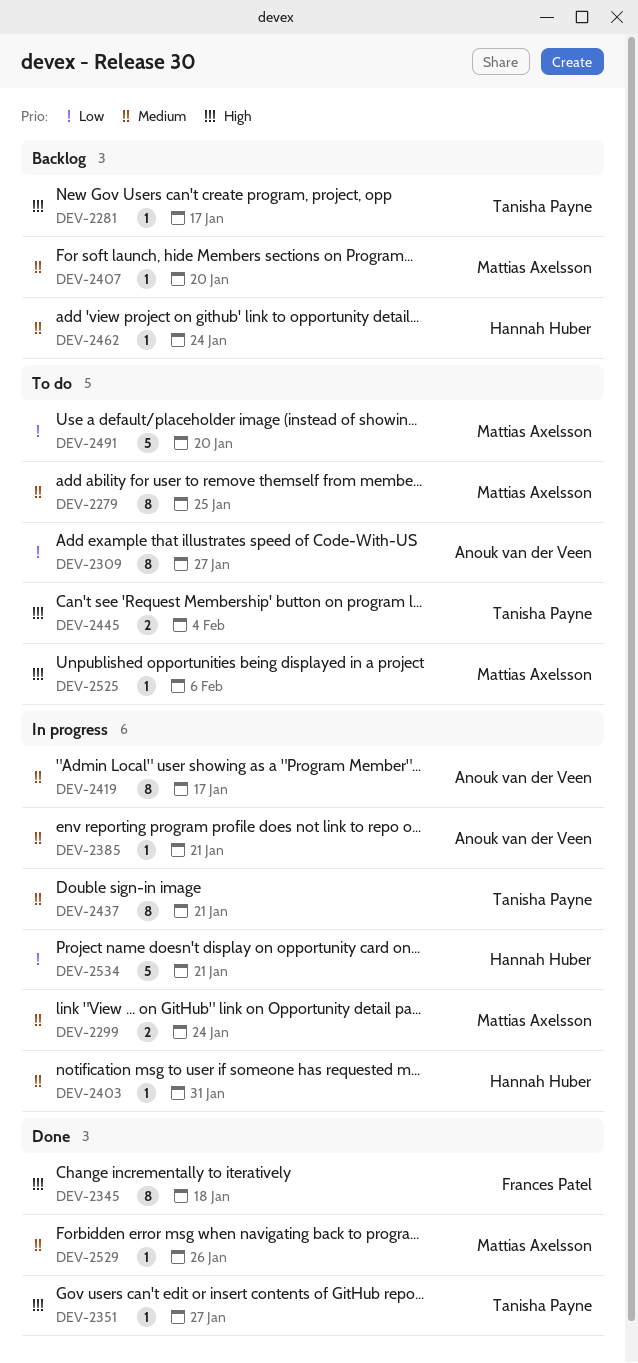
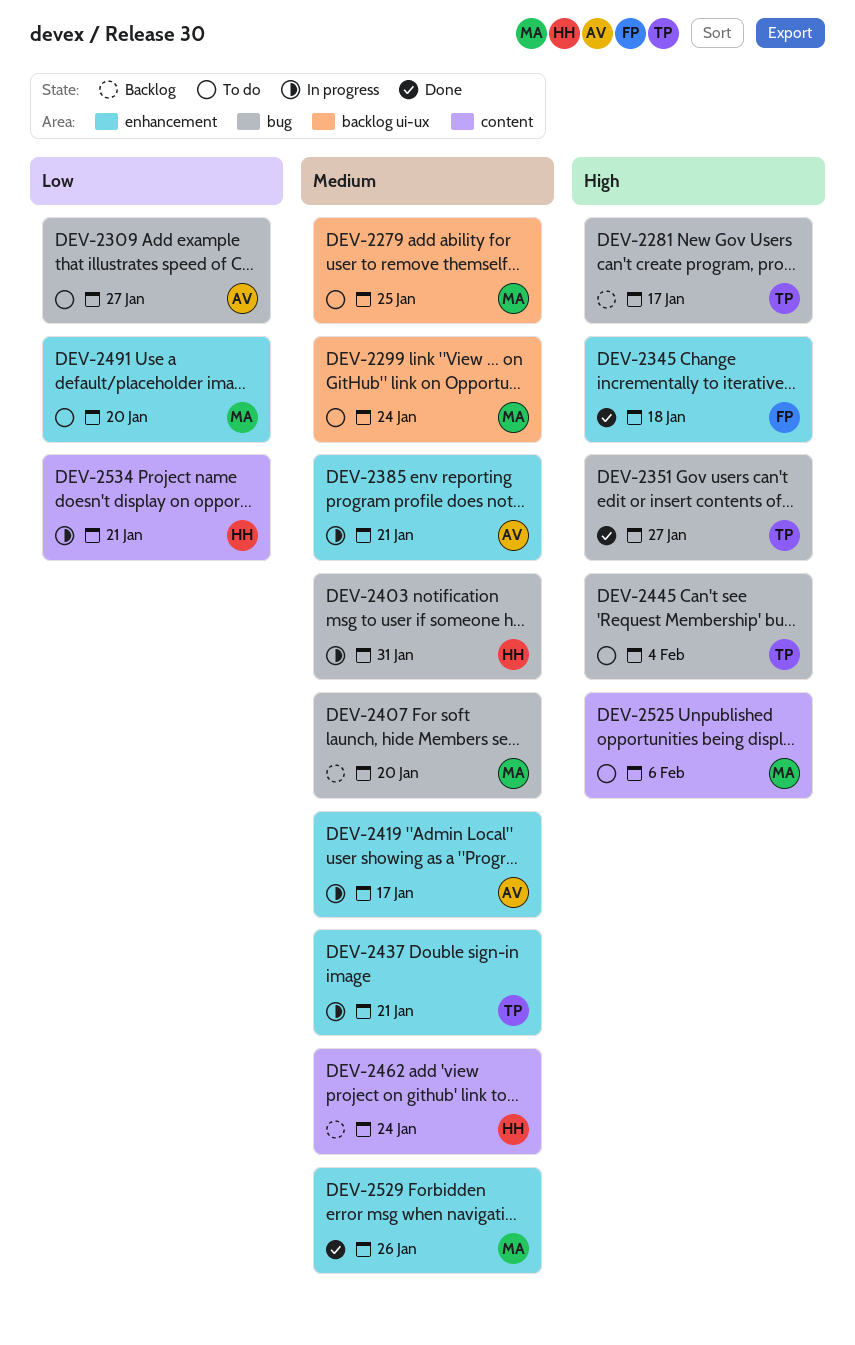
DEV-2299, status: In progress -> To do

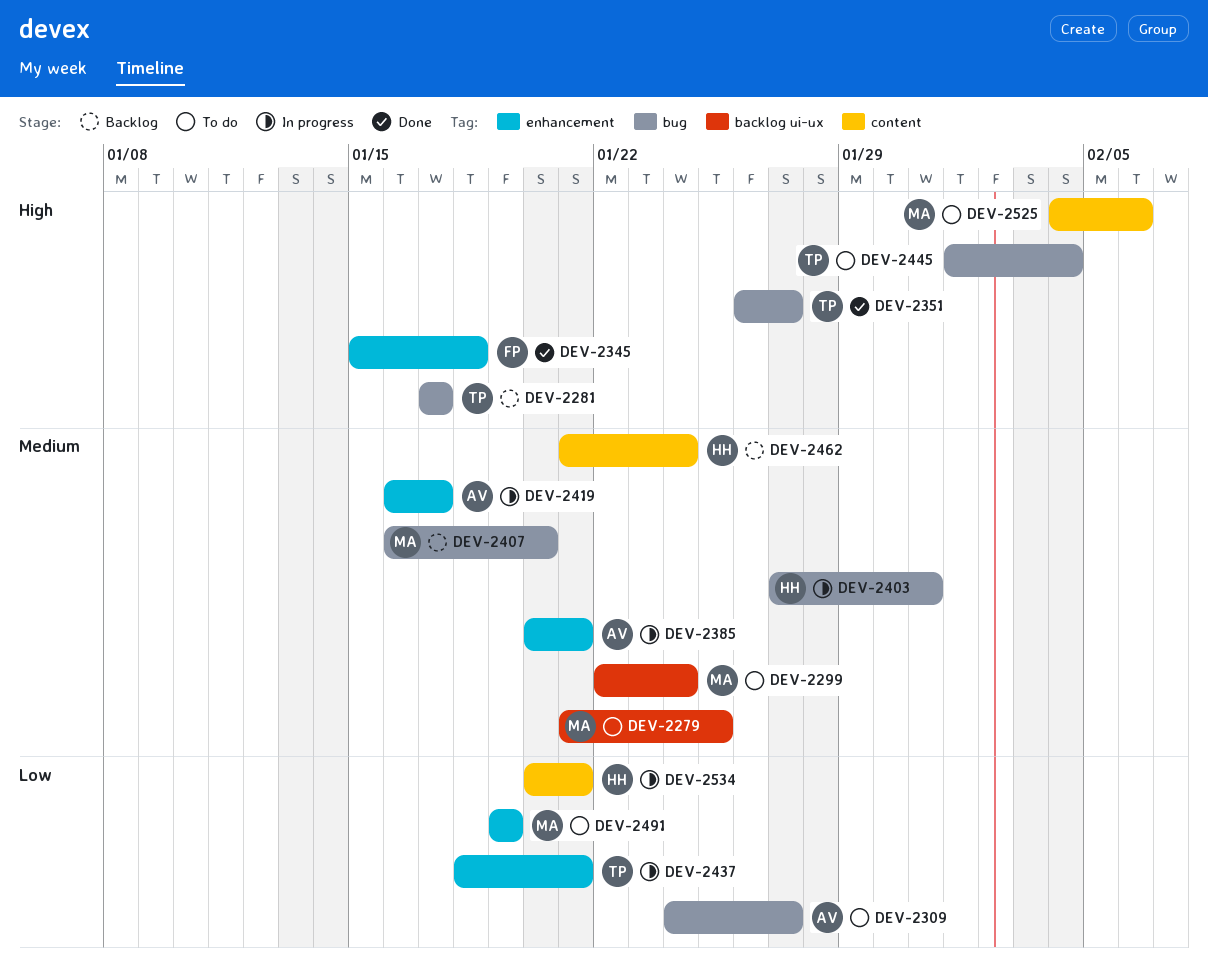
DEV-2437, priority: Medium -> Low
DEV-2491, due: Jan 20 -> Jan 19
DEV-2529: present -> none

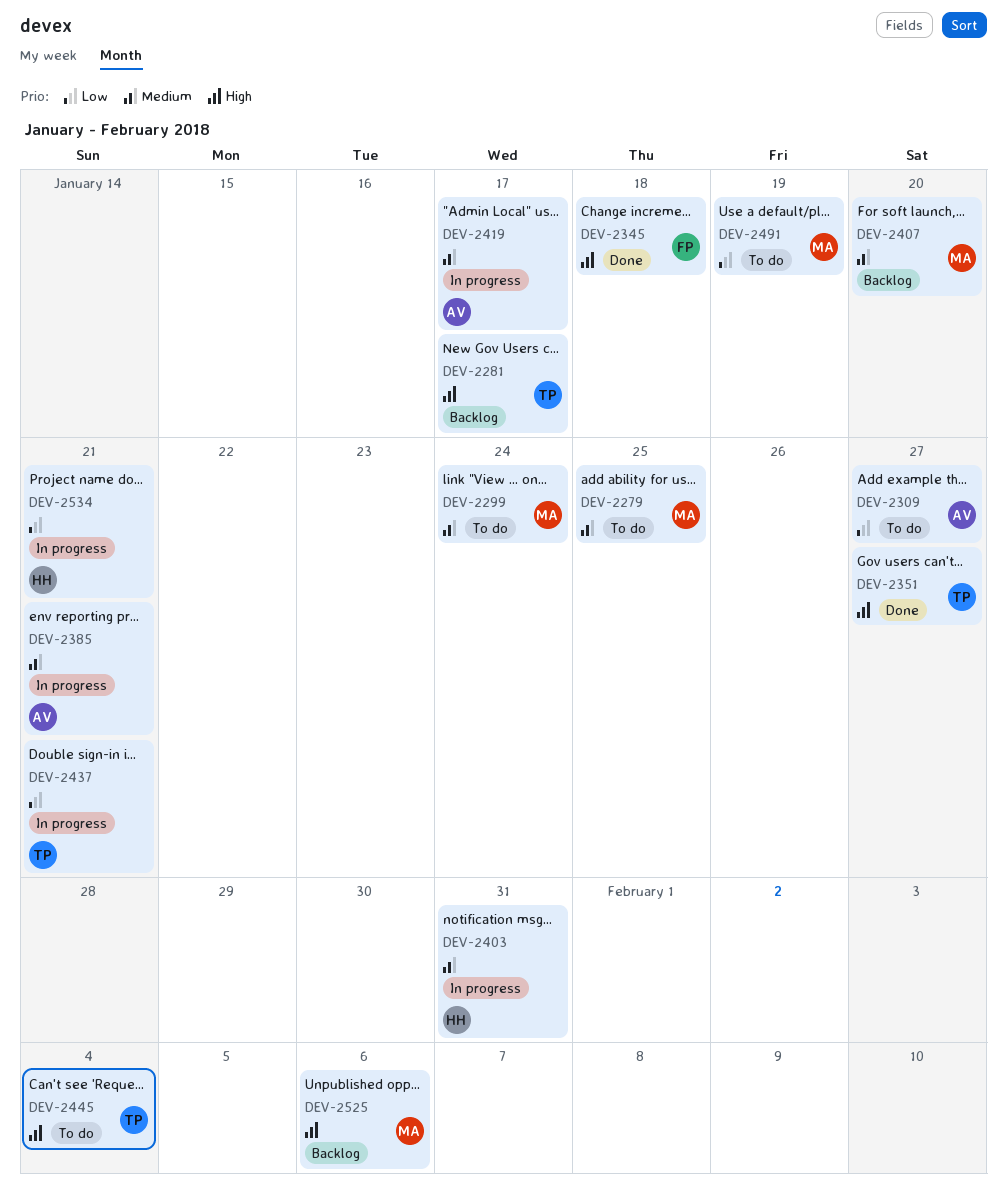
DEV-2462: present -> none
DEV-2525, status: To do -> Backlog

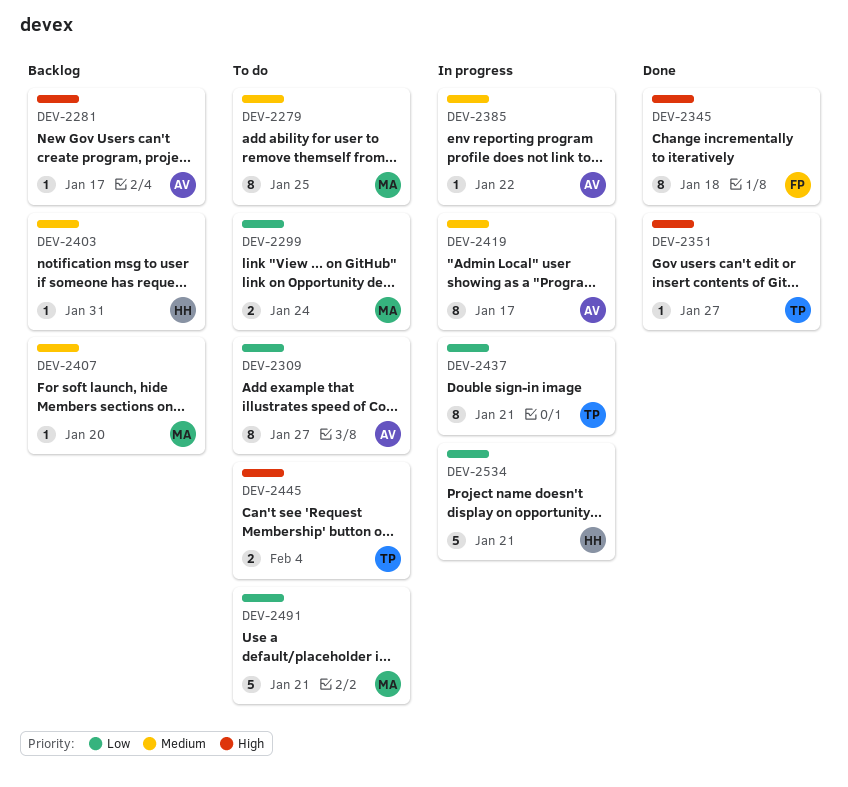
DEV-2281, owner: TP -> AV
DEV-2299, priority: Medium -> Low
DEV-2385, due: Jan 21 -> Jan 22
DEV-2403, status: In progress -> Backlog
DEV-2491, due: Jan 19 -> Jan 21
DEV-2525: present -> none

